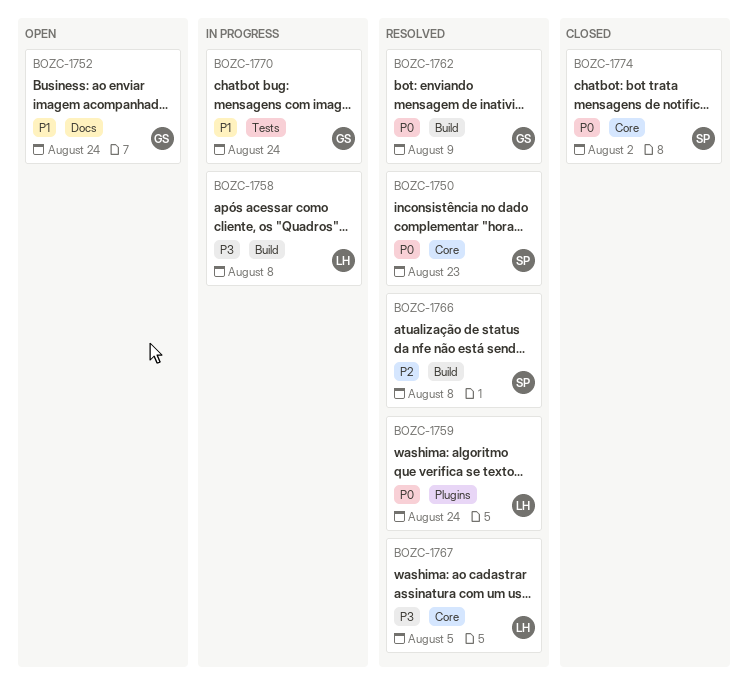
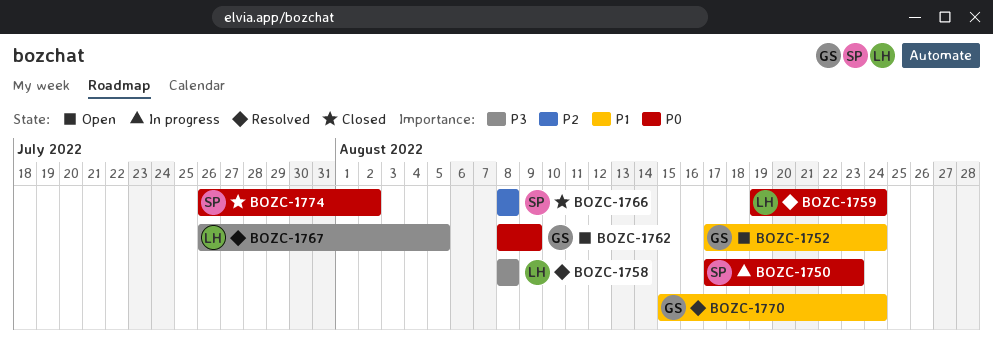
BOZC-1750, status: Resolved -> In progress
BOZC-1758, status: In progress -> Resolved
BOZC-1762, status: Resolved -> Open
BOZC-1766, status: Resolved -> Closed
BOZC-1770, status: In progress -> Resolved

